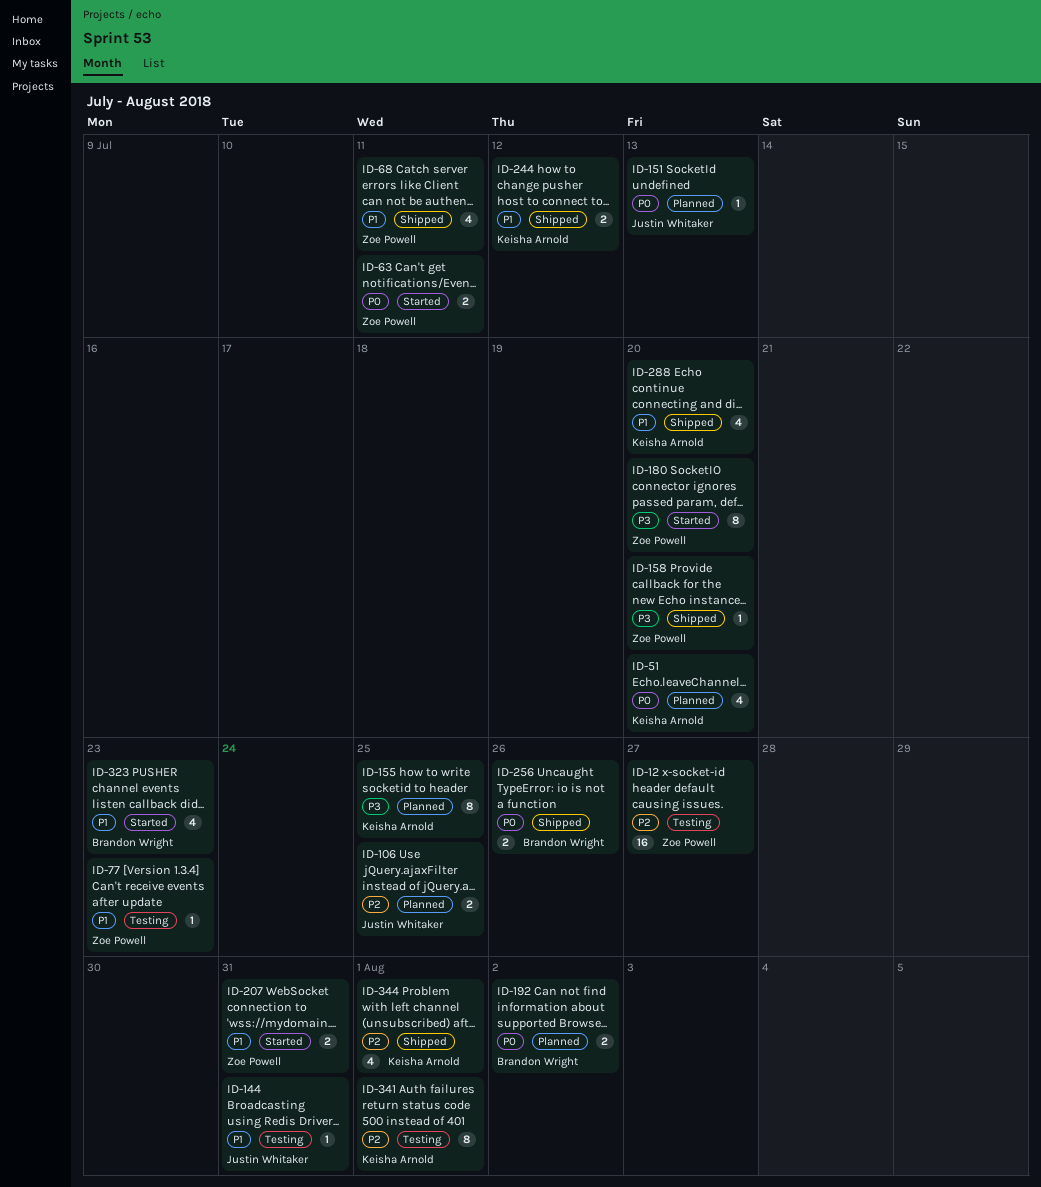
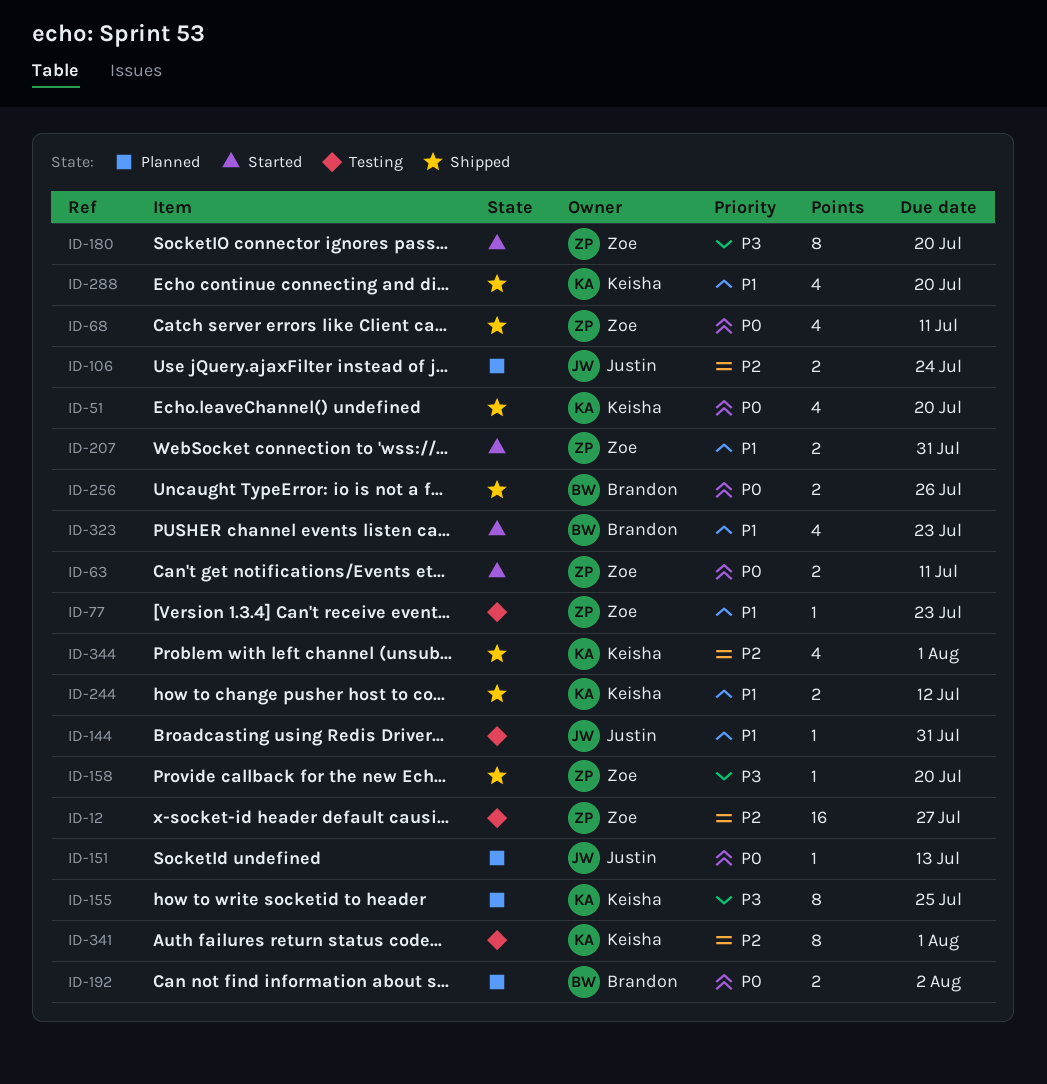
ID-51, status: Planned -> Shipped
ID-68, priority: P1 -> P0
ID-106, due: Jul 25 -> Jul 24

